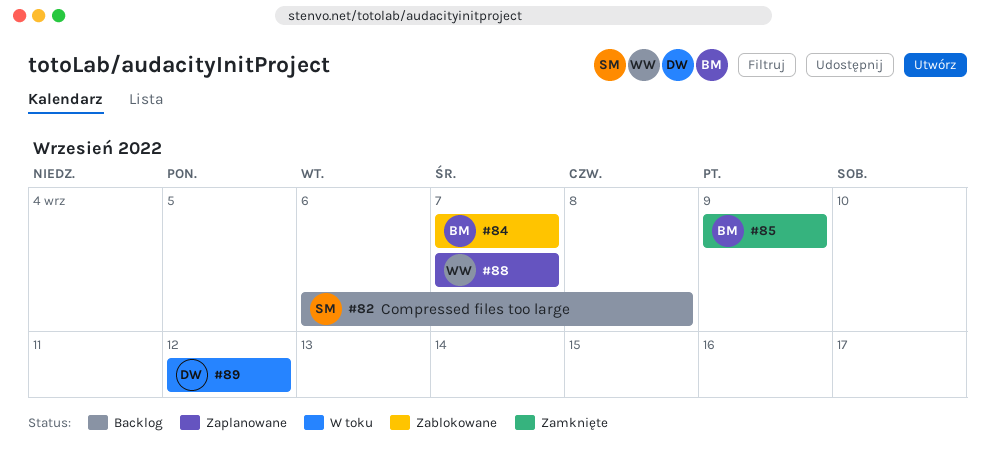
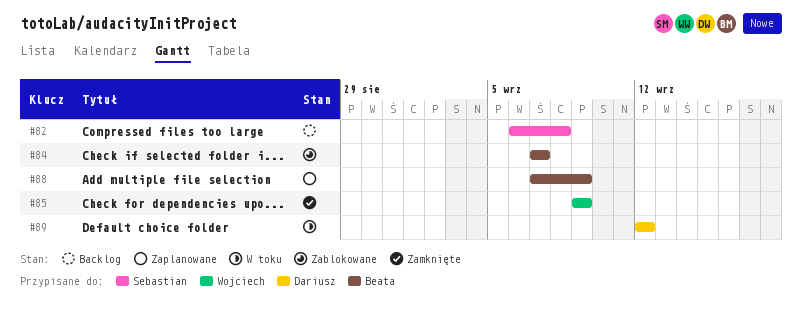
#85, owner: Beata -> Wojciech
#88, owner: Wojciech -> Beata
#88, due: Sep 7 -> Sep 9

